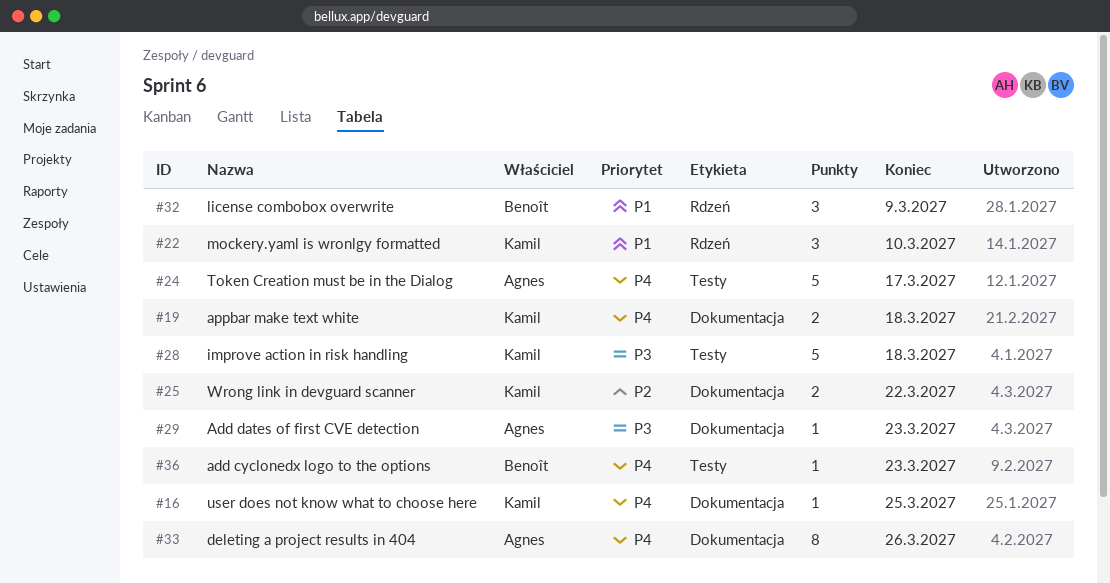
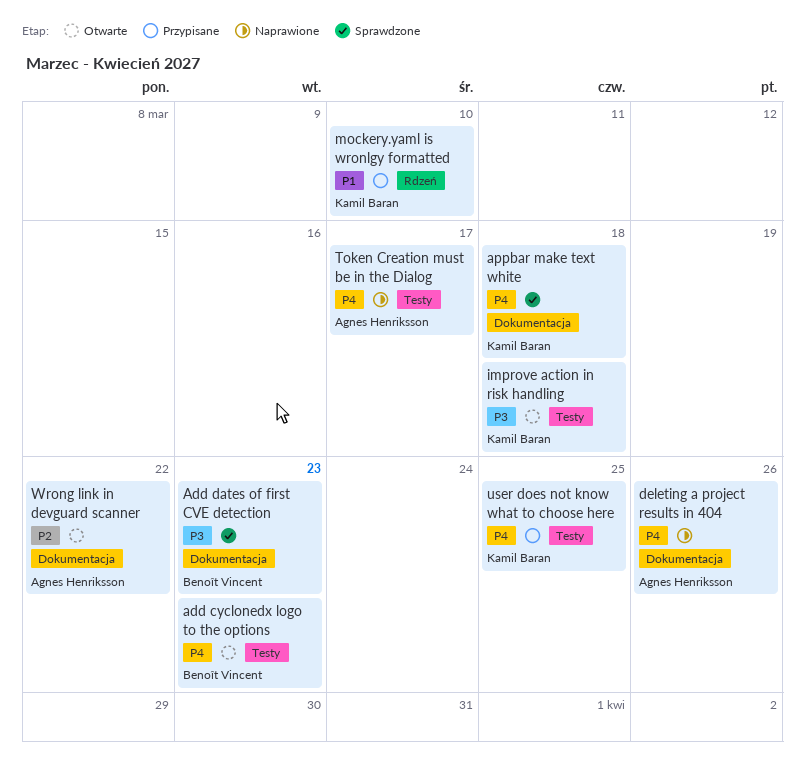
Add dates of first CVE detection, owner: Agnes Henriksson -> Benoît Vincent
license combobox overwrite: present -> none
user does not know what to choose here, label: Dokumentacja -> Testy
Wrong link in devguard scanner, owner: Kamil Baran -> Agnes Henriksson

